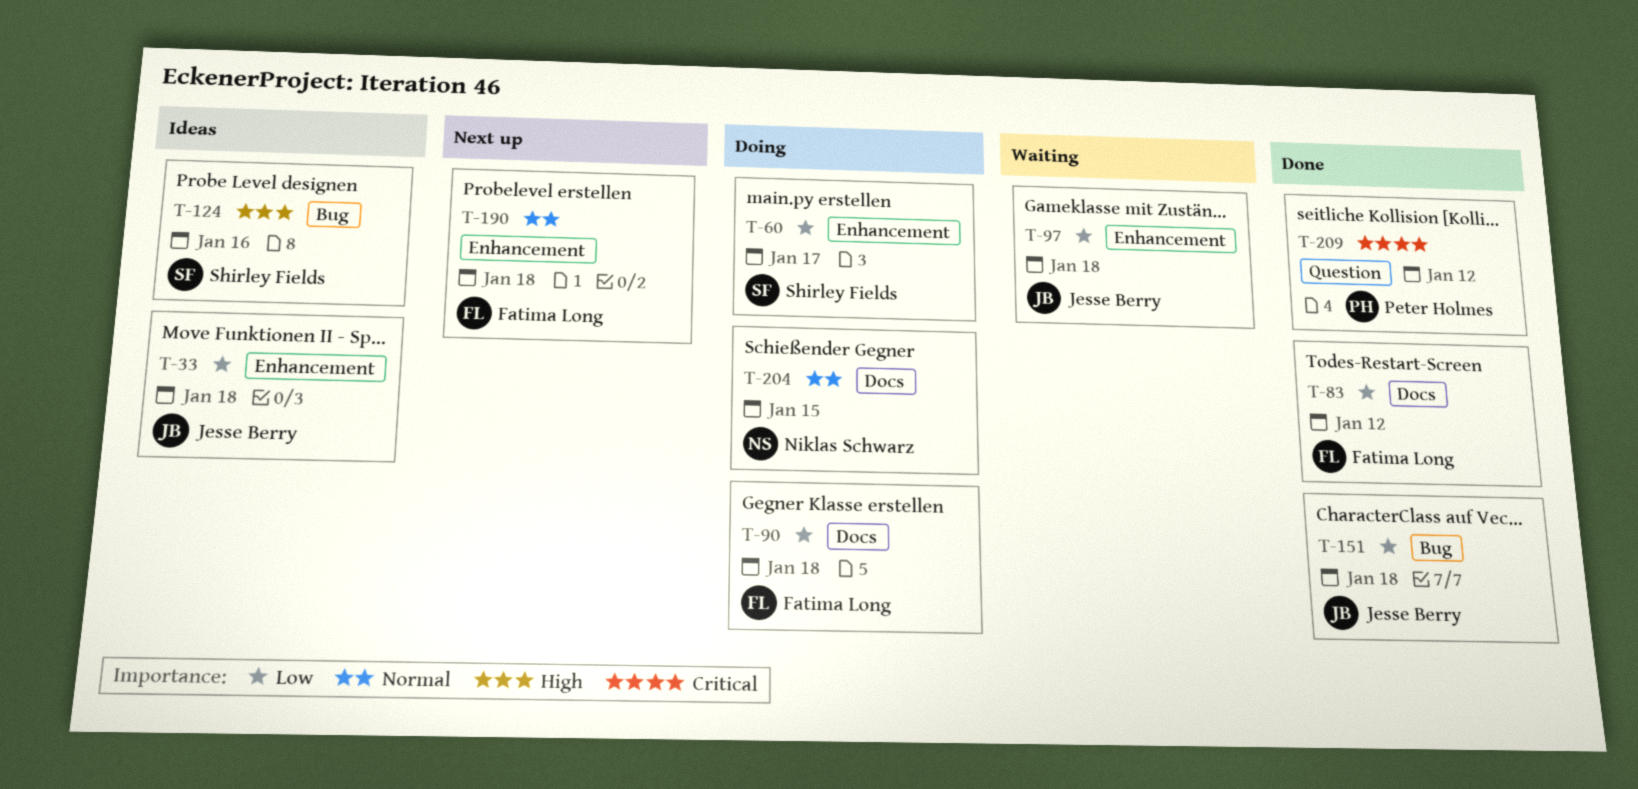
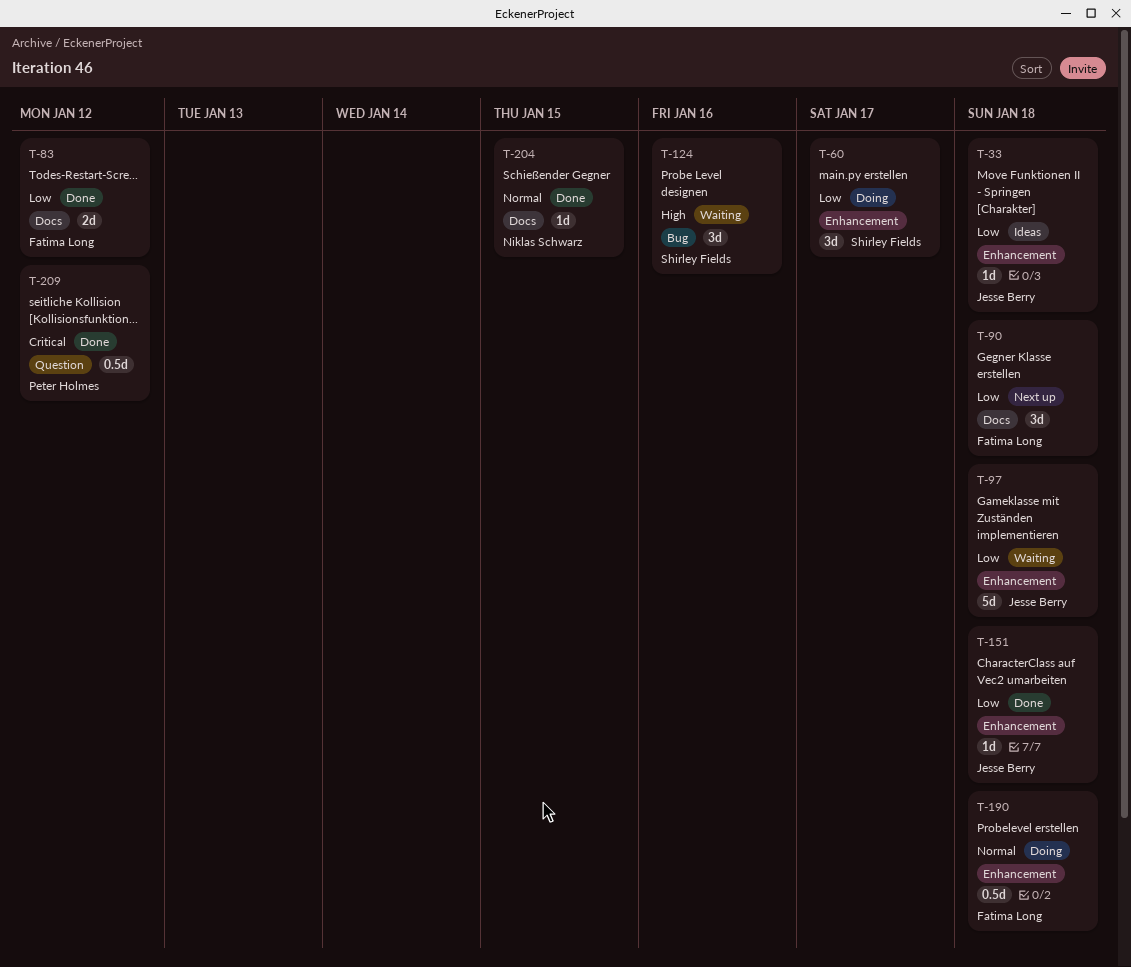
T-90, status: Doing -> Next up
T-124, status: Ideas -> Waiting
T-151, label: Bug -> Enhancement
T-190, status: Next up -> Doing
T-204, status: Doing -> Done

